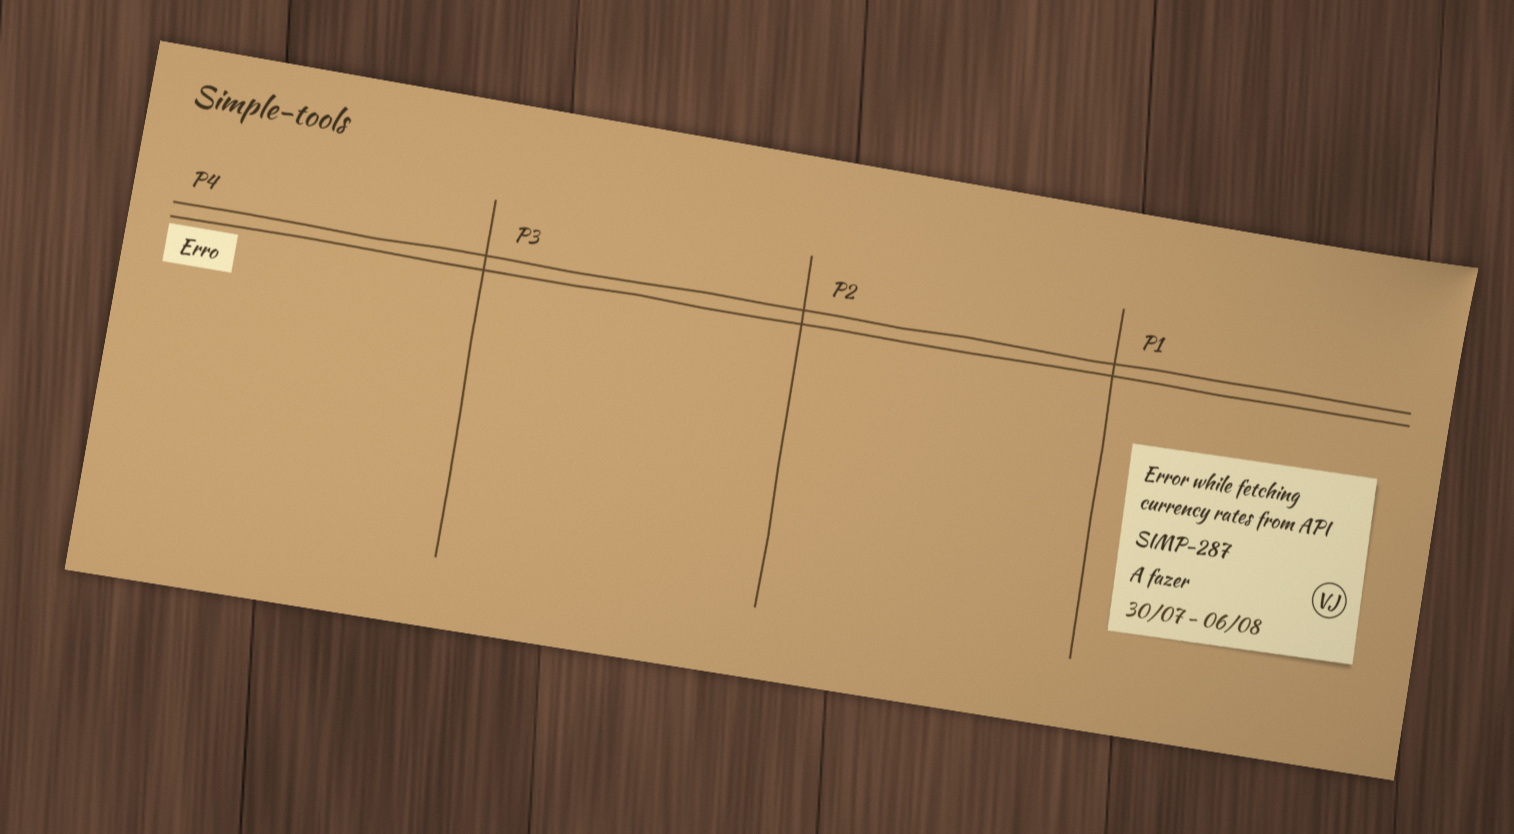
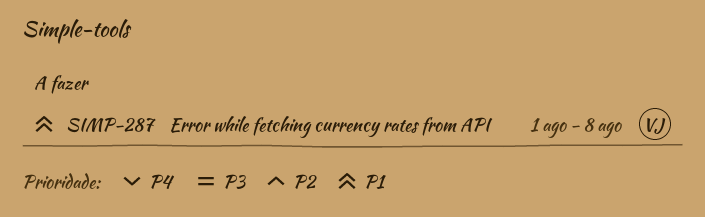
SIMP-287, start: Jul 30 -> Aug 1
SIMP-287, due: Aug 6 -> Aug 8

